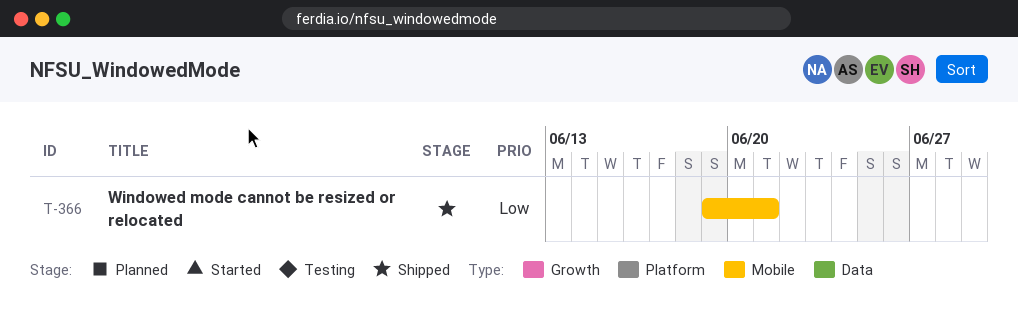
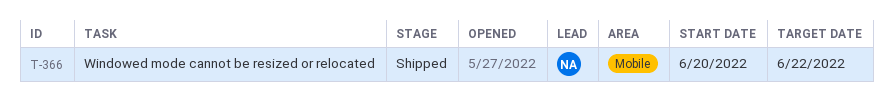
T-366, start: Jun 19 -> Jun 20
T-366, due: Jun 21 -> Jun 22

